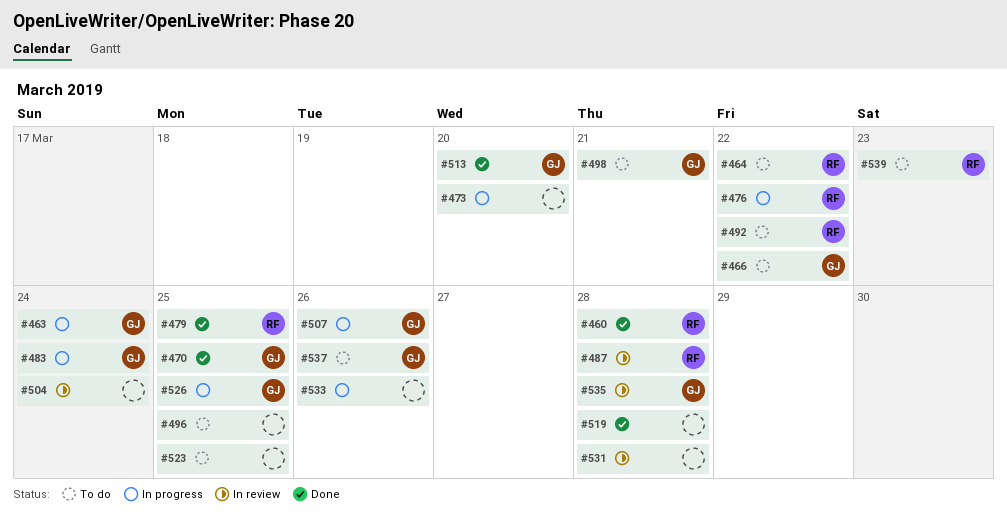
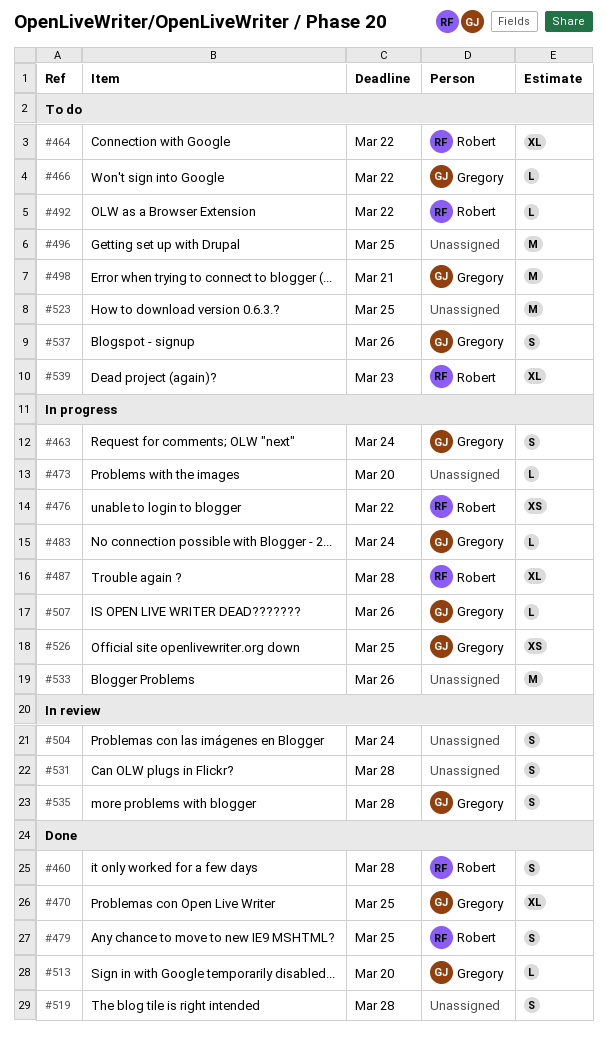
#487, status: In review -> In progress

